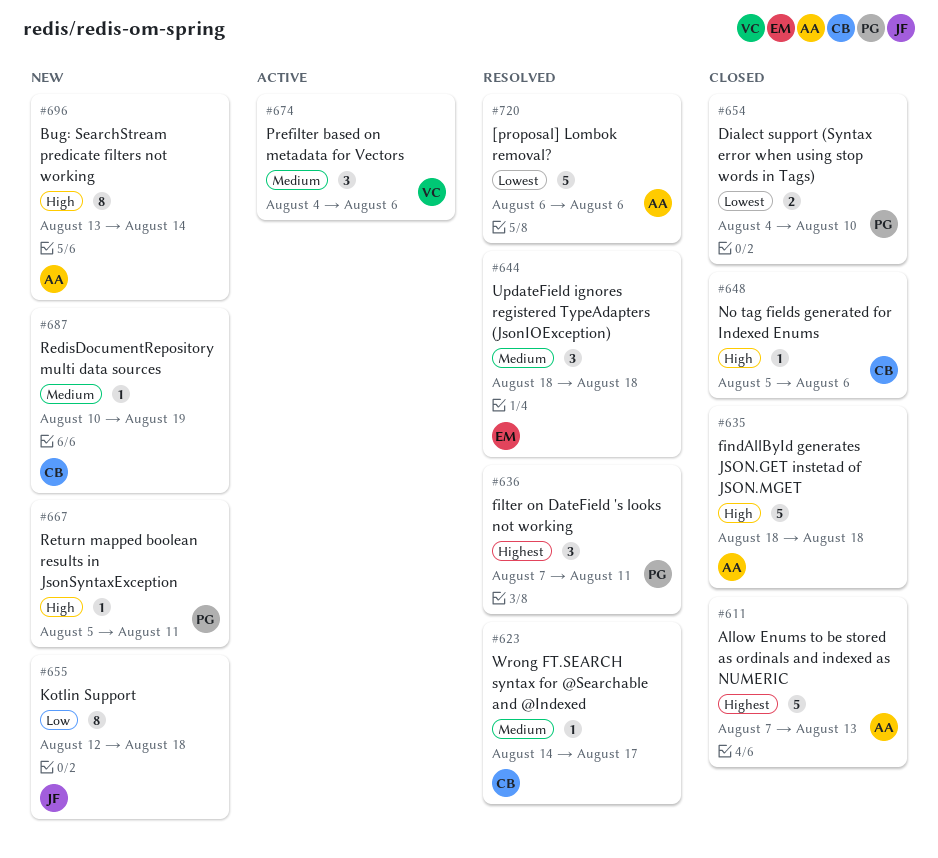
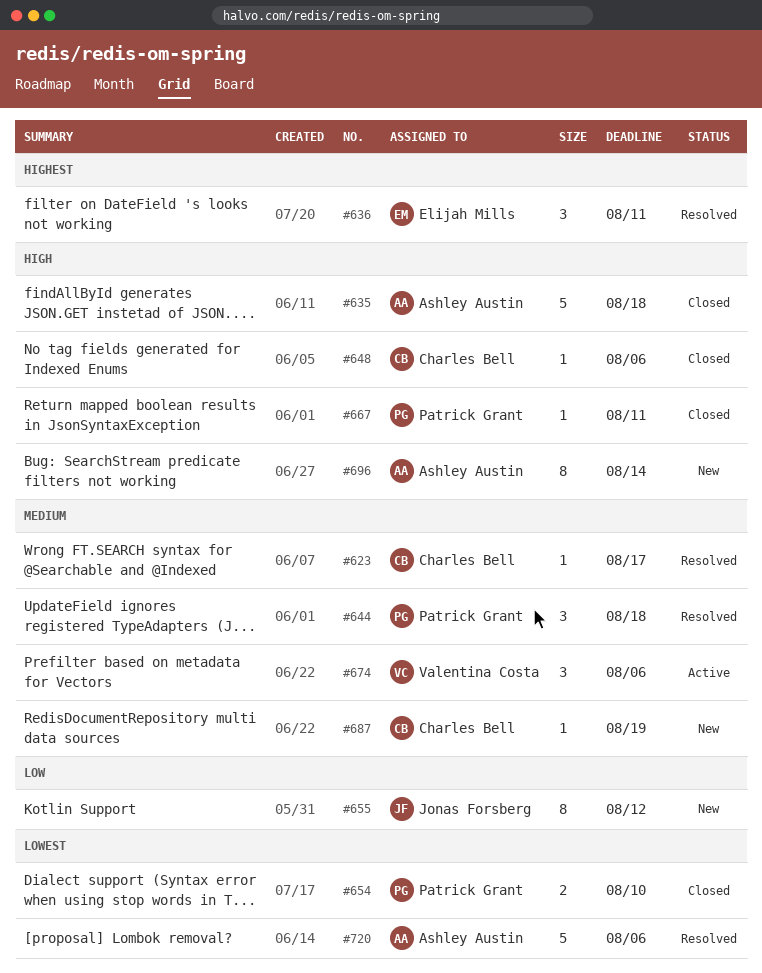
#611: present -> none
#636, owner: Patrick Grant -> Elijah Mills
#644, owner: Elijah Mills -> Patrick Grant
#655, due: Aug 18 -> Aug 12
#667, status: New -> Closed

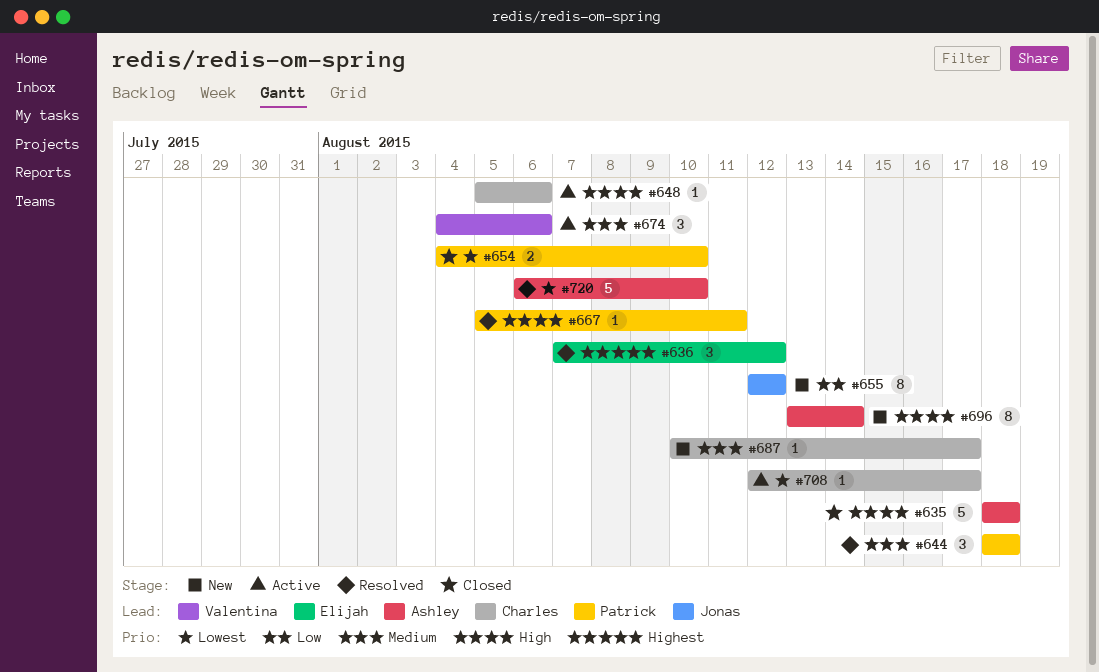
#623: present -> none
#636, due: Aug 11 -> Aug 12
#648, status: Closed -> Active
#667, status: Closed -> Resolved
#687, due: Aug 19 -> Aug 17
#708: none -> present
#720, due: Aug 6 -> Aug 10

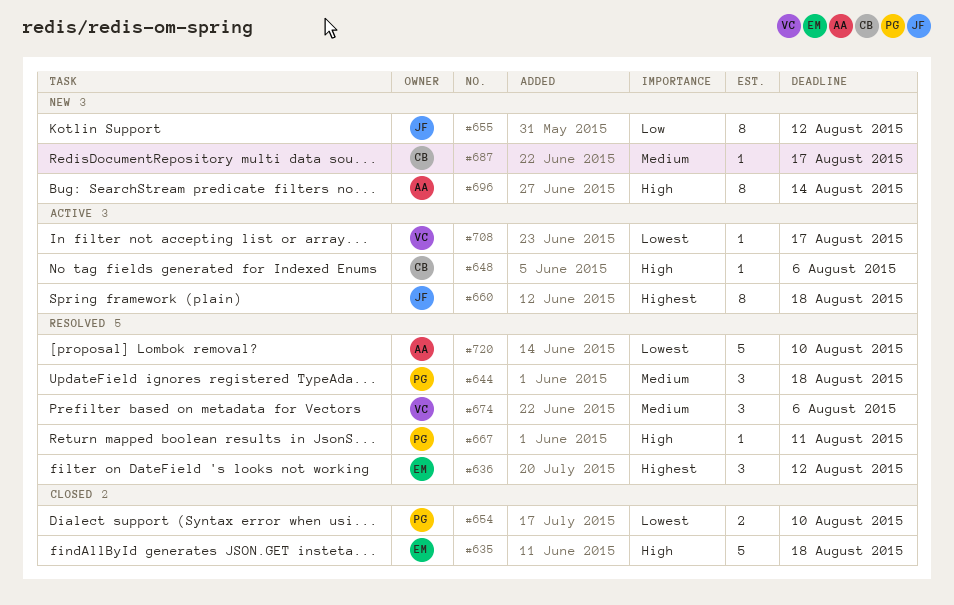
#635, owner: Ashley -> Elijah
#660: none -> present
#674, status: Active -> Resolved
#708, owner: Charles -> Valentina

